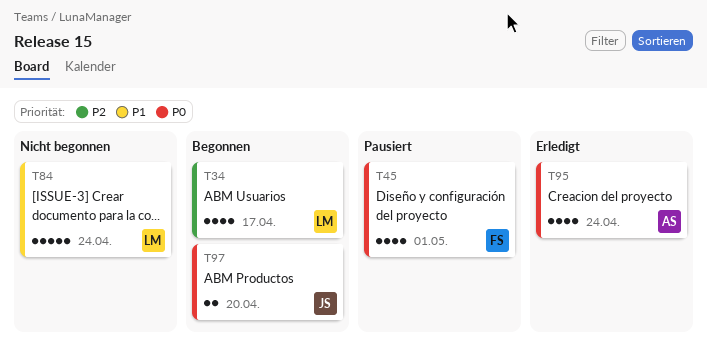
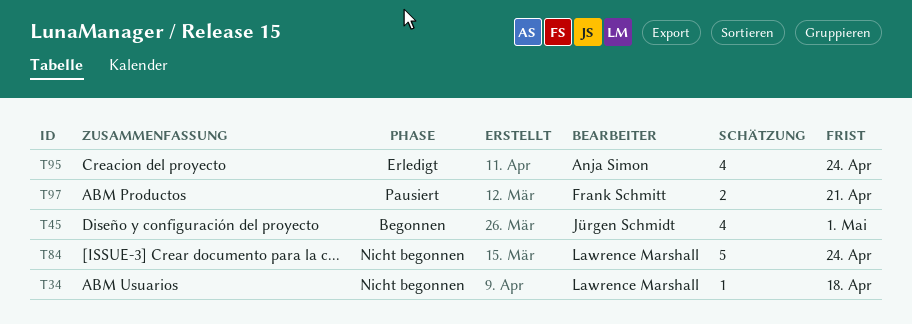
T34, status: Begonnen -> Nicht begonnen
T34, estimate: 4 -> 1
T34, due: Apr 17 -> Apr 18
T45, status: Pausiert -> Begonnen
T45, owner: Frank Schmitt -> Jürgen Schmidt
T97, status: Begonnen -> Pausiert
T97, owner: Jürgen Schmidt -> Frank Schmitt
T97, due: Apr 20 -> Apr 21

